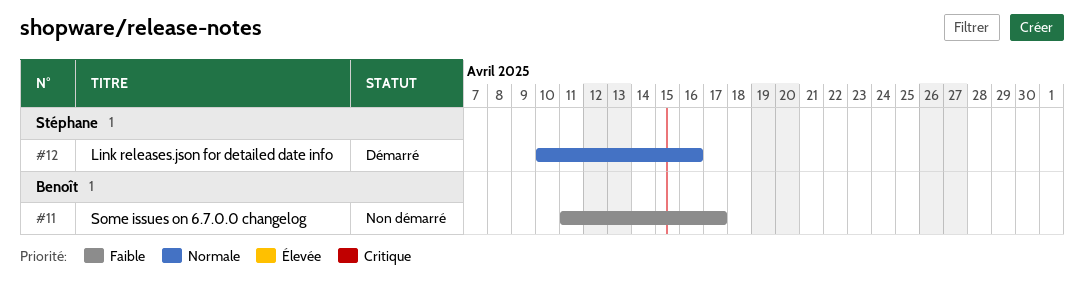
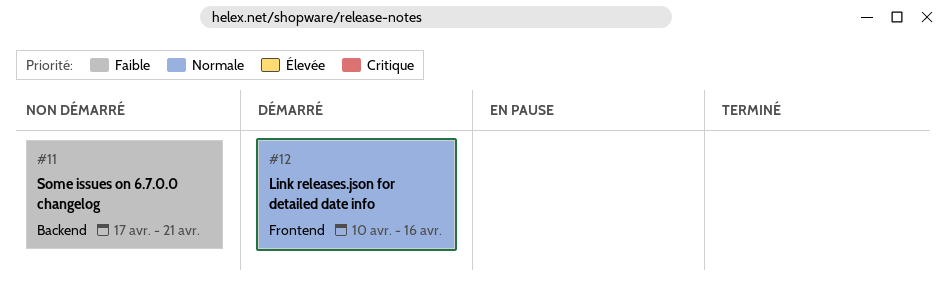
#11, start: Apr 11 -> Apr 17
#11, due: Apr 17 -> Apr 21

